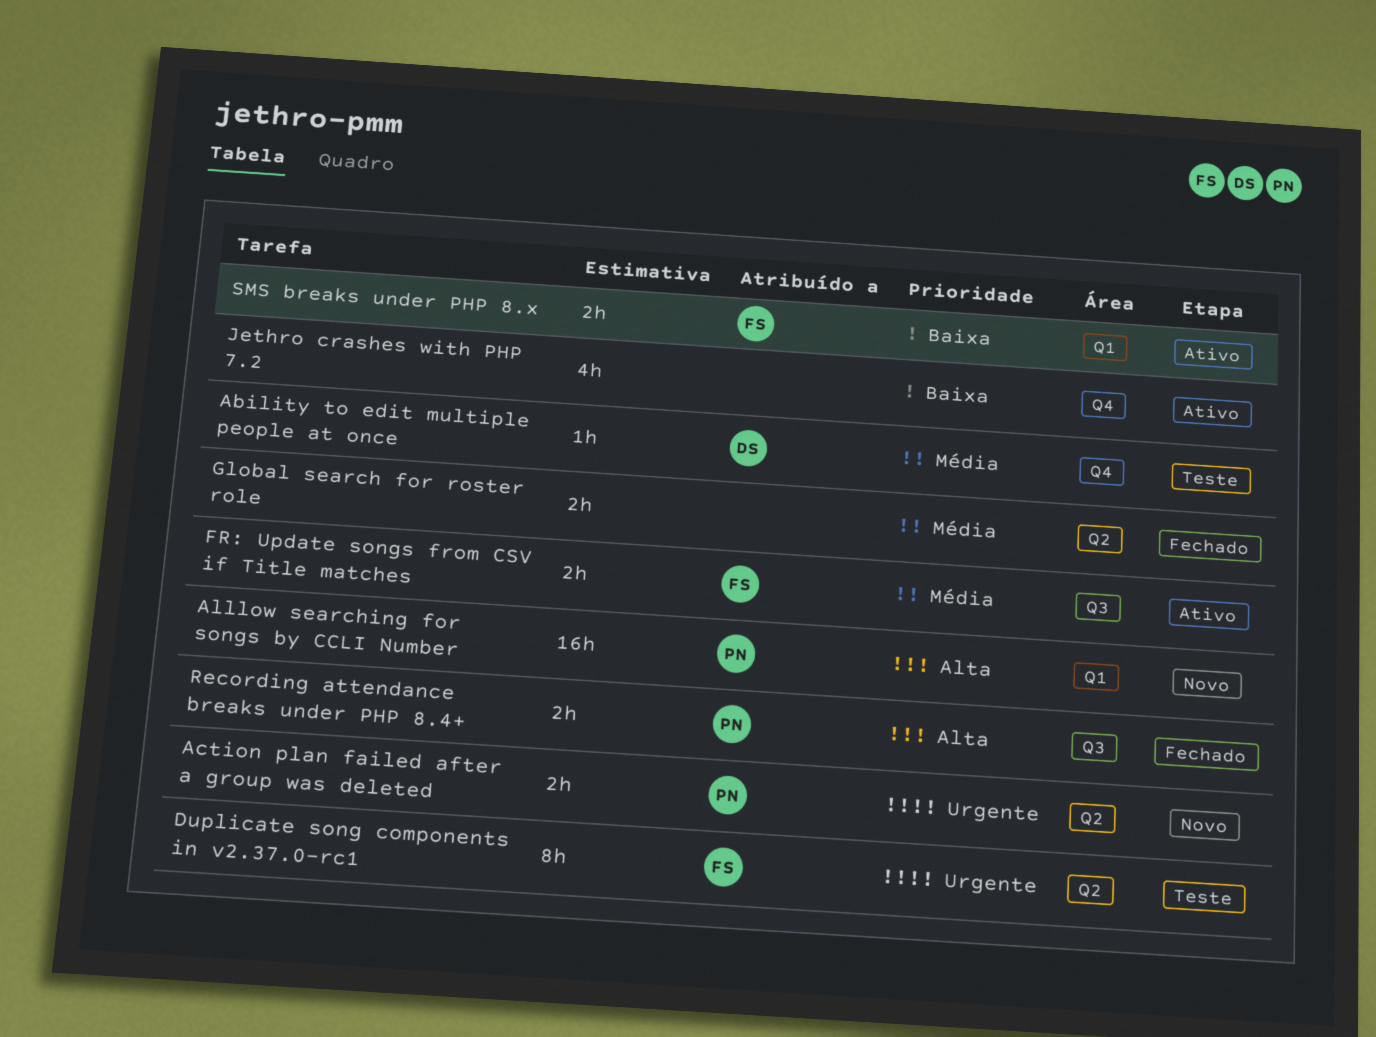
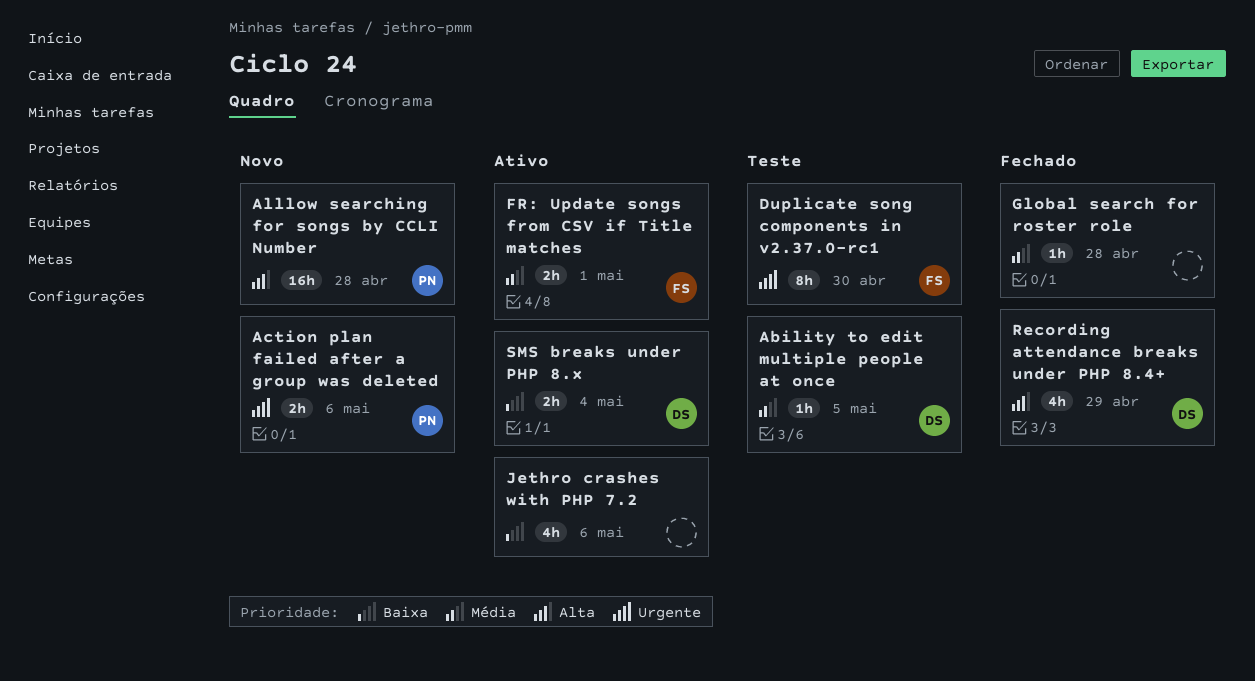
Global search for roster role, estimate: 2h -> 1h
Recording attendance breaks under PHP 8.4+, owner: PN -> DS
Recording attendance breaks under PHP 8.4+, estimate: 2h -> 4h
SMS breaks under PHP 8.x, owner: FS -> DS

